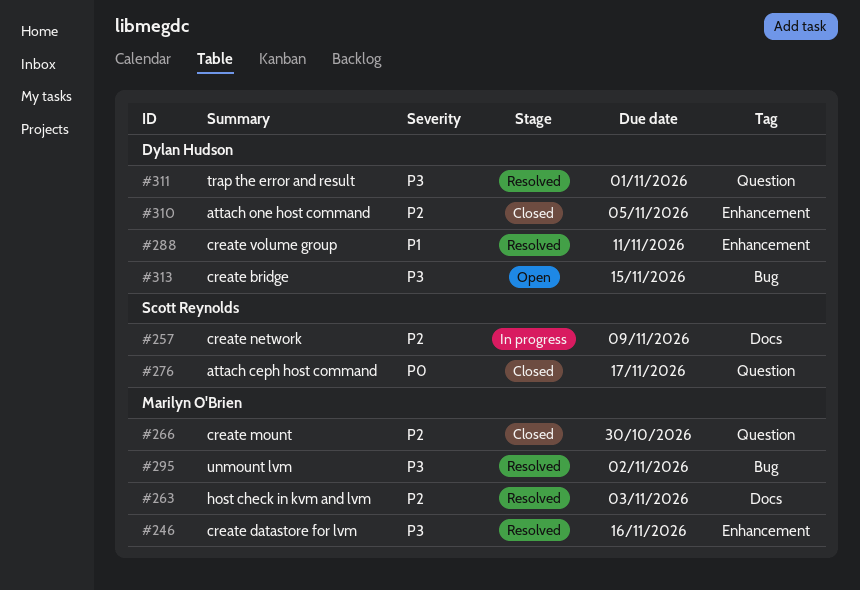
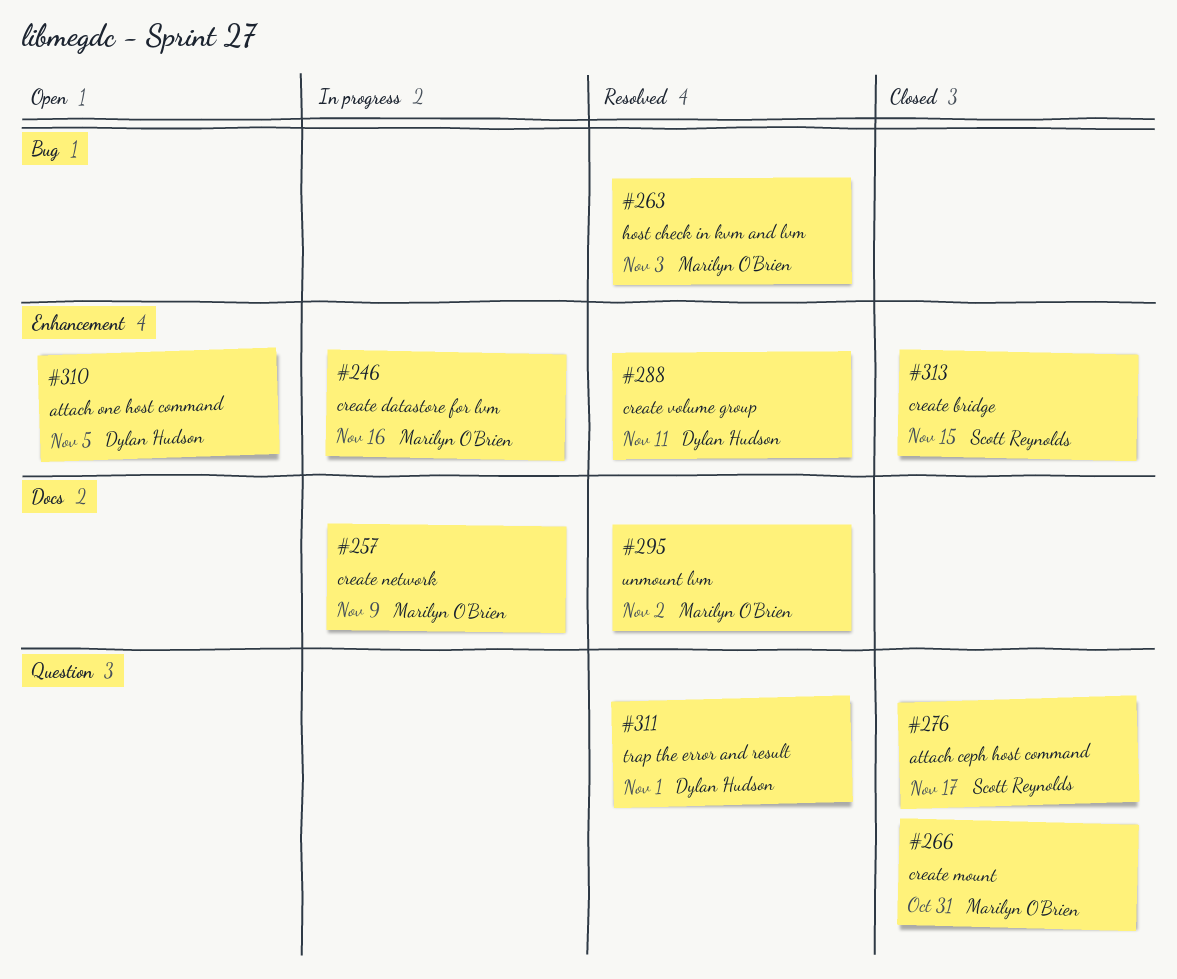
#246, status: Resolved -> In progress
#257, owner: Scott Reynolds -> Marilyn O'Brien
#263, label: Docs -> Bug
#266, due: Oct 30 -> Oct 31
#295, label: Bug -> Docs
#310, status: Closed -> Open
#313, status: Open -> Closed
#313, owner: Dylan Hudson -> Scott Reynolds
#313, label: Bug -> Enhancement

